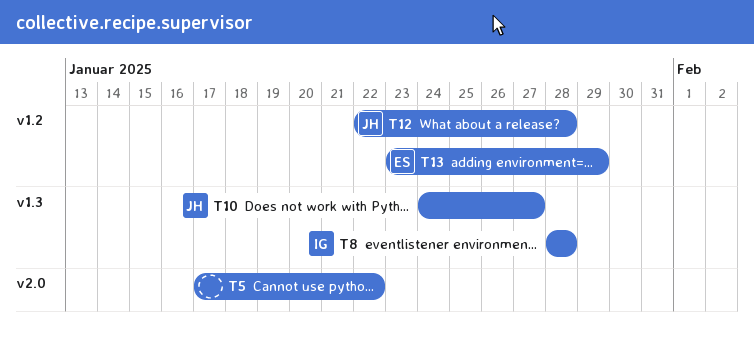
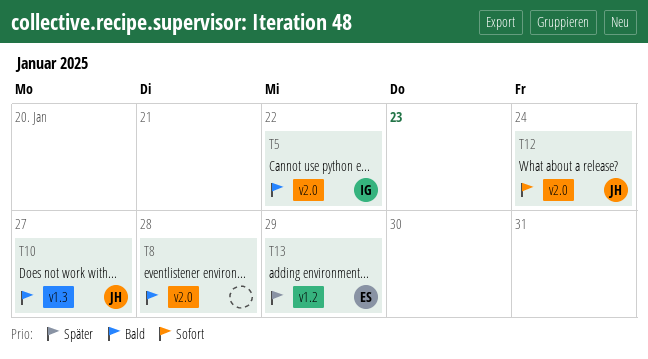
T5, owner: none -> IG
T8, owner: IG -> none
T8, label: v1.3 -> v2.0
T12, label: v1.2 -> v2.0
T12, due: Jan 28 -> Jan 24

